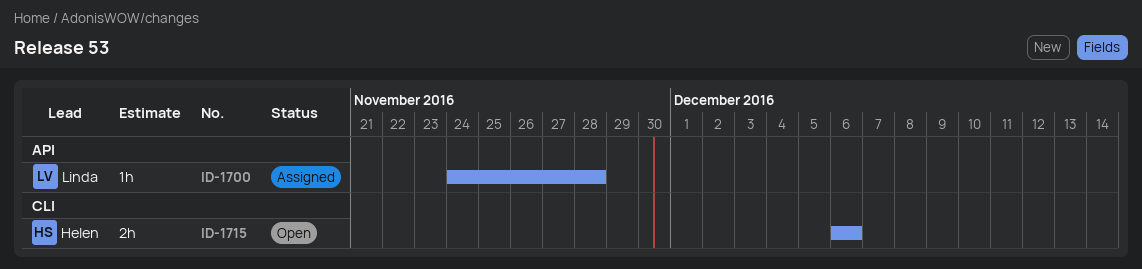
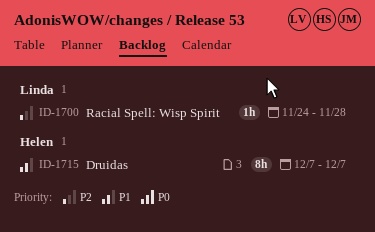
ID-1715, estimate: 2h -> 8h
ID-1715, start: Dec 6 -> Dec 7
ID-1715, due: Dec 6 -> Dec 7

